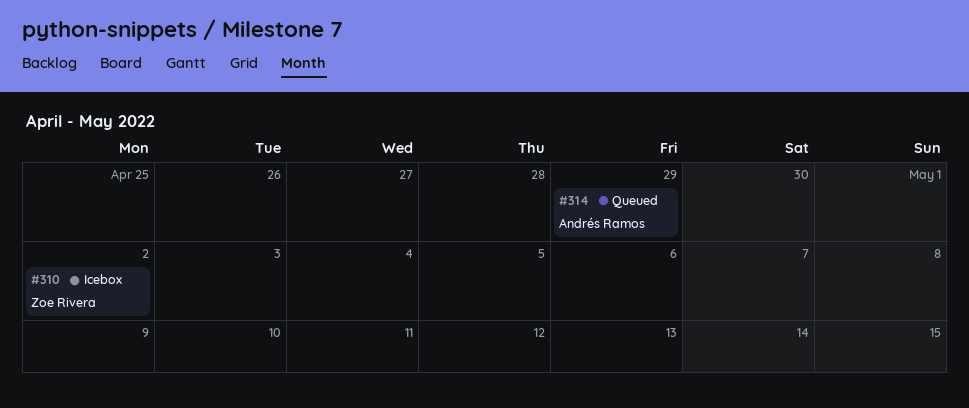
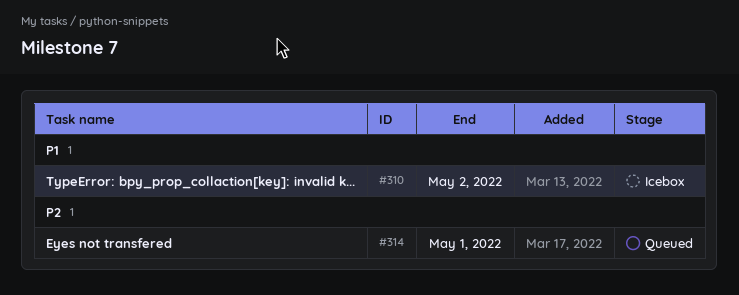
#314, due: Apr 29 -> May 1

